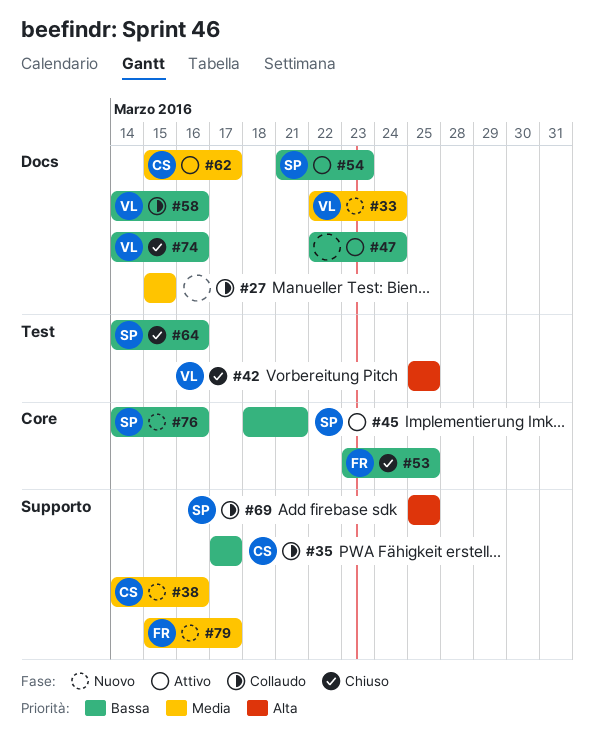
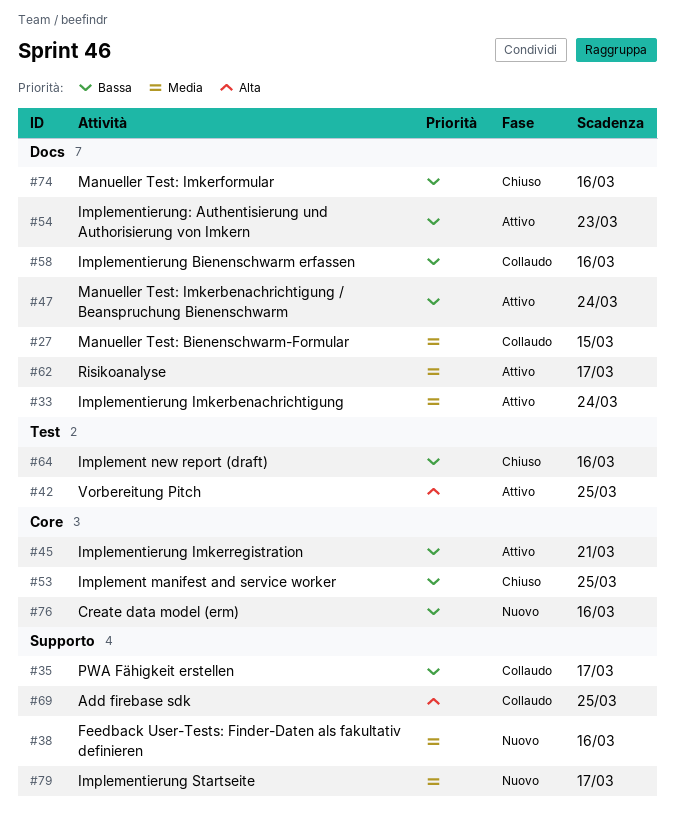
#33, status: Nuovo -> Attivo
#42, status: Chiuso -> Attivo

